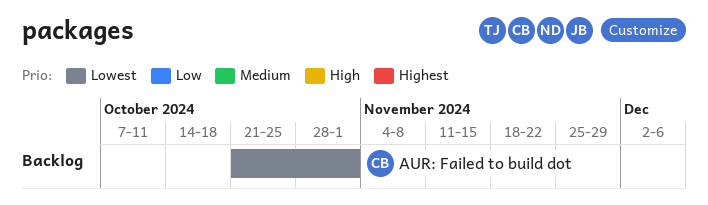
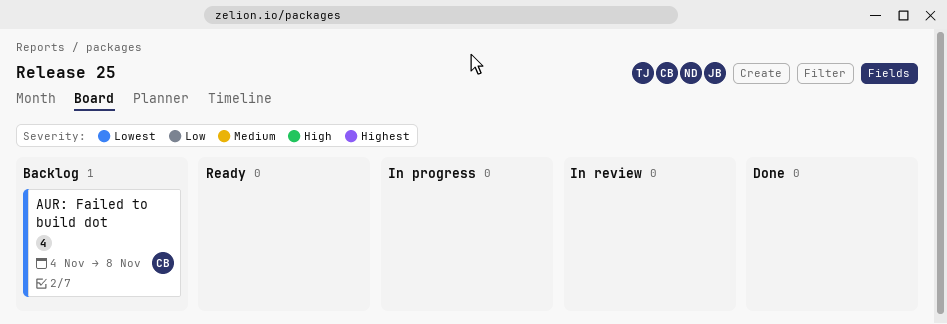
AUR: Failed to build dot, start: Oct 21 -> Nov 4
AUR: Failed to build dot, due: Nov 1 -> Nov 8

